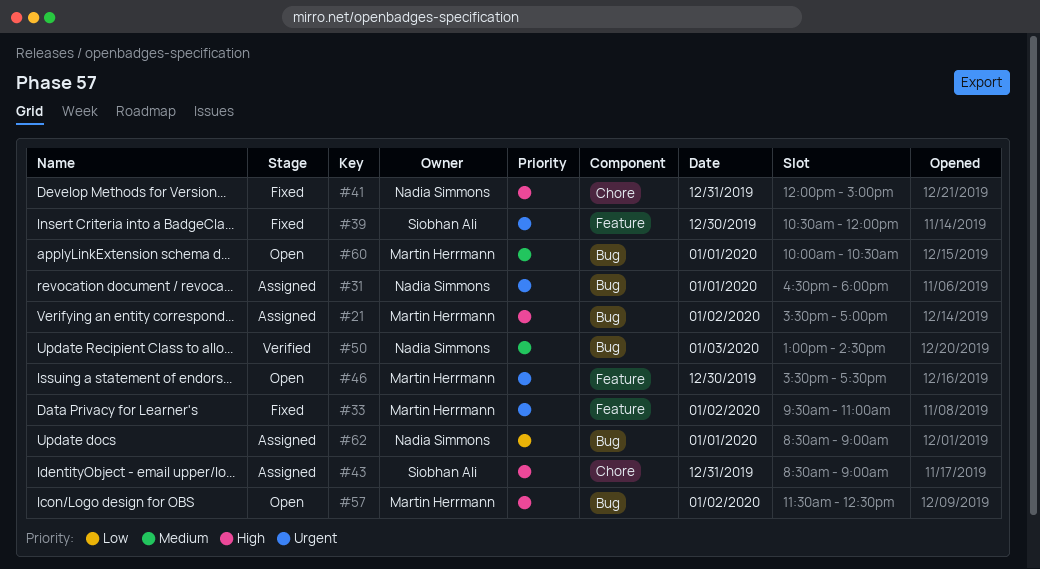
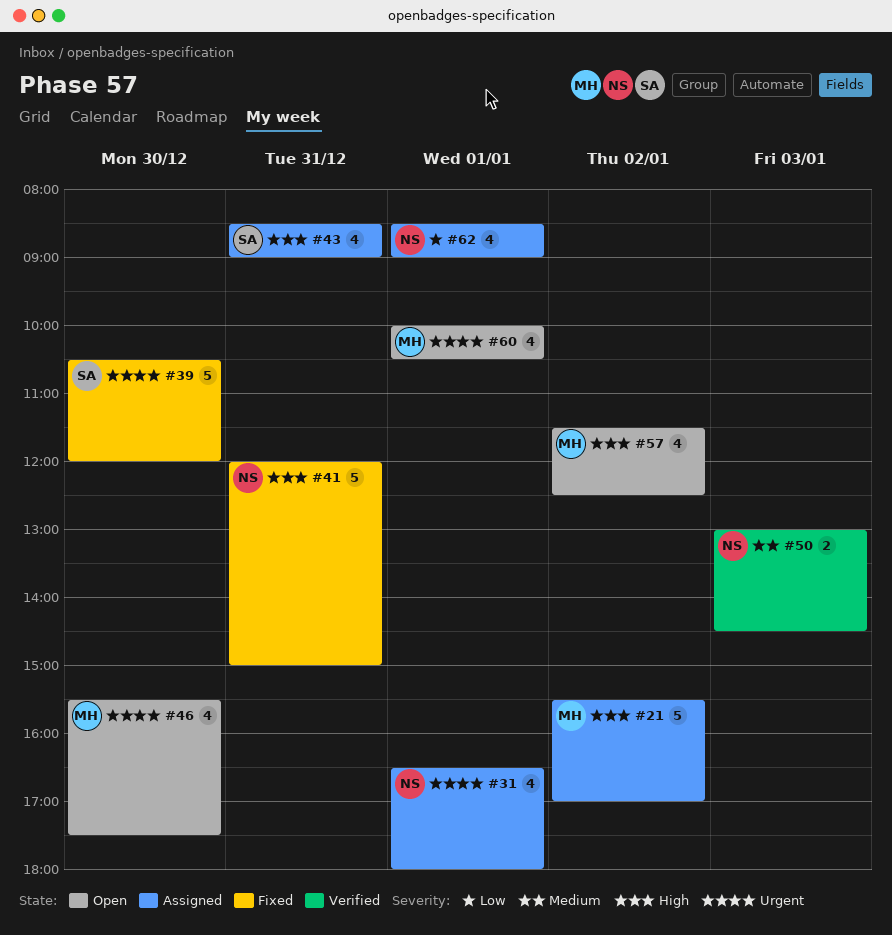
#33: present -> none
#60, priority: Medium -> Urgent

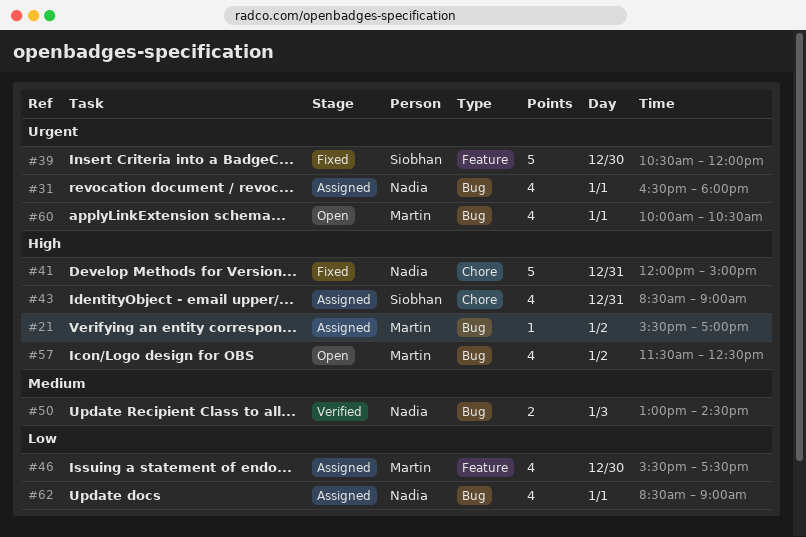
#21, estimate: 5 -> 1
#46, status: Open -> Assigned
#46, priority: Urgent -> Low

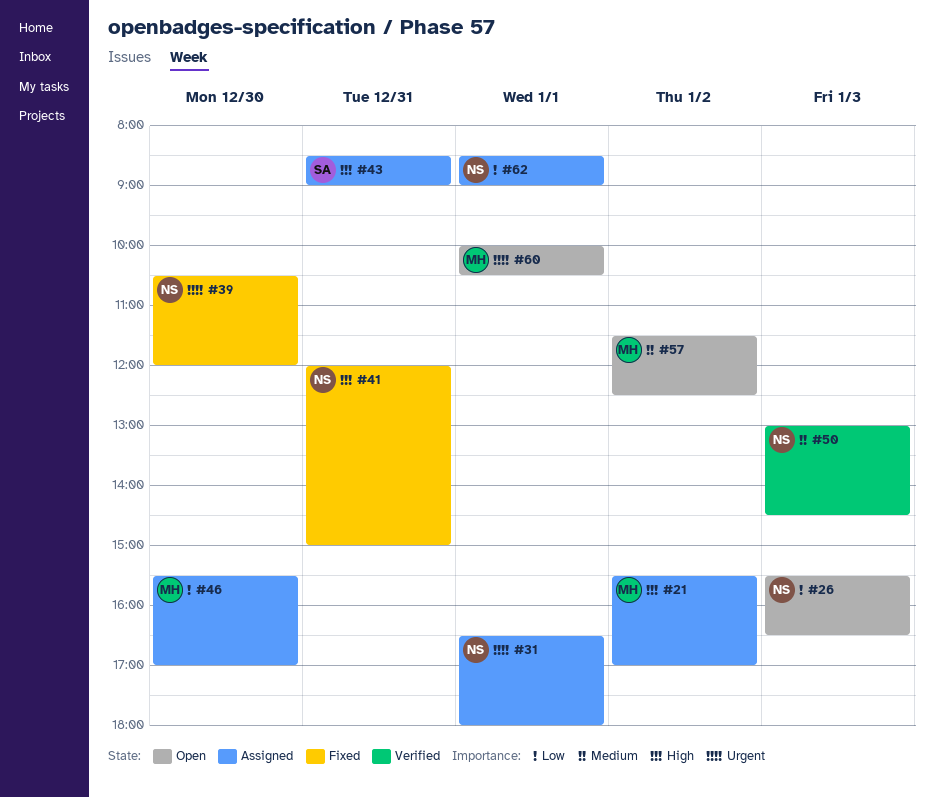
#26: none -> present
#39, owner: Siobhan -> Nadia
#46, ends: 17:30 -> 17:00
#57, priority: High -> Medium

